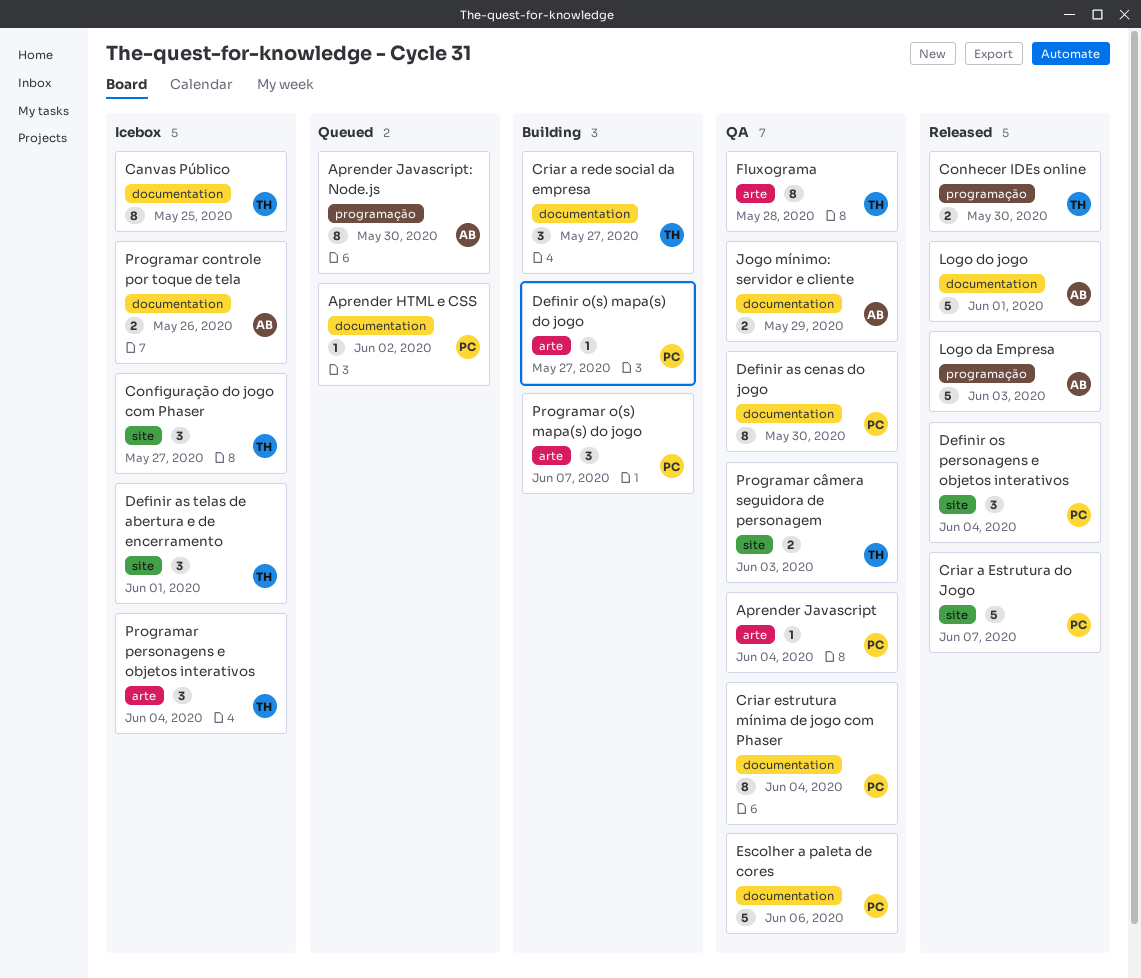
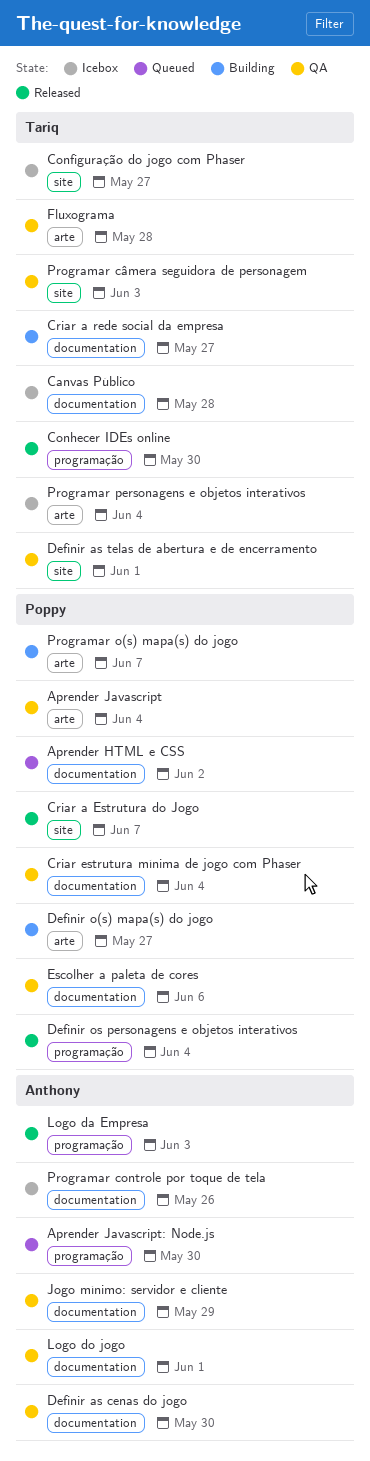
Canvas Público, due: May 25 -> May 28
Definir as cenas do jogo, owner: Poppy -> Anthony
Definir as telas de abertura e de encerramento, status: Icebox -> QA
Definir os personagens e objetos interativos, label: site -> programação
Logo do jogo, status: Released -> QA

